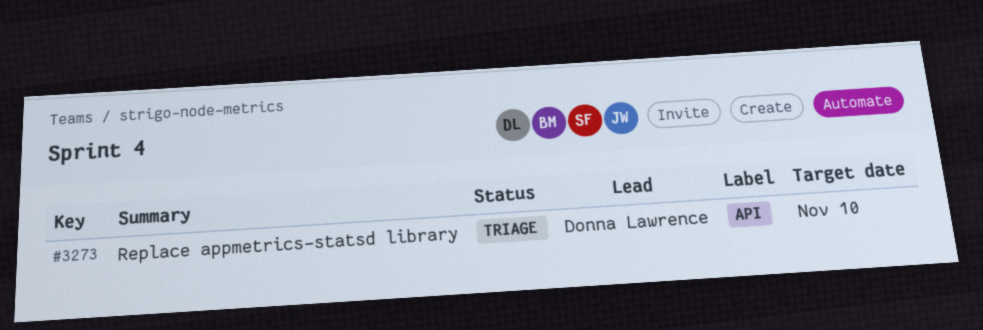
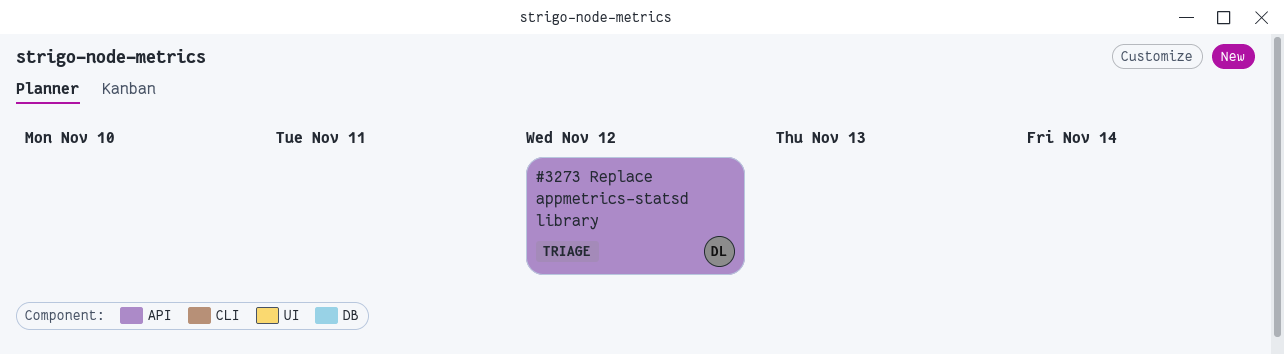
#3273, due: Nov 10 -> Nov 12

